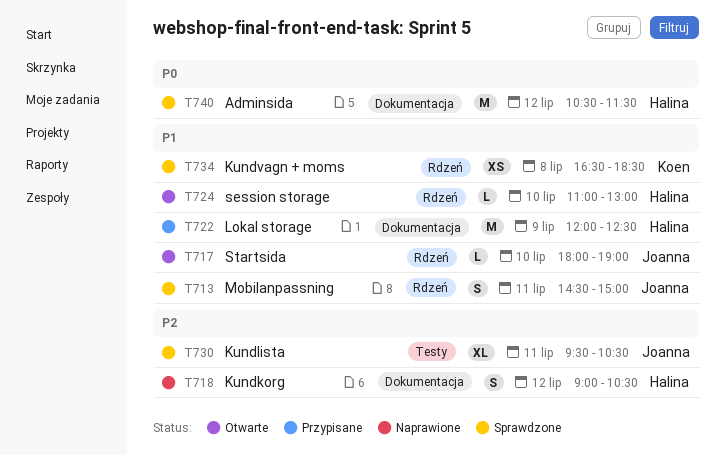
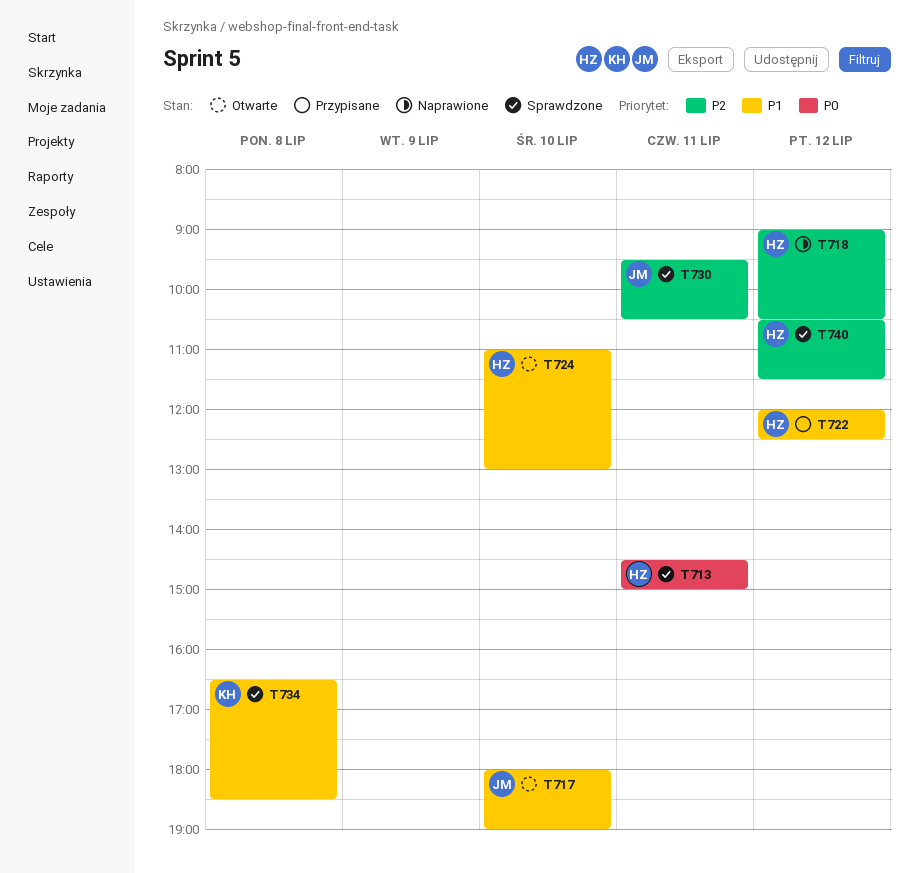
T713, owner: Joanna -> Halina
T713, priority: P1 -> P0
T722, day: Jul 9 -> Jul 12
T740, priority: P0 -> P2

